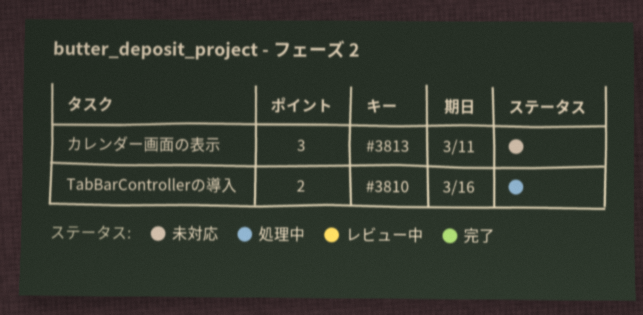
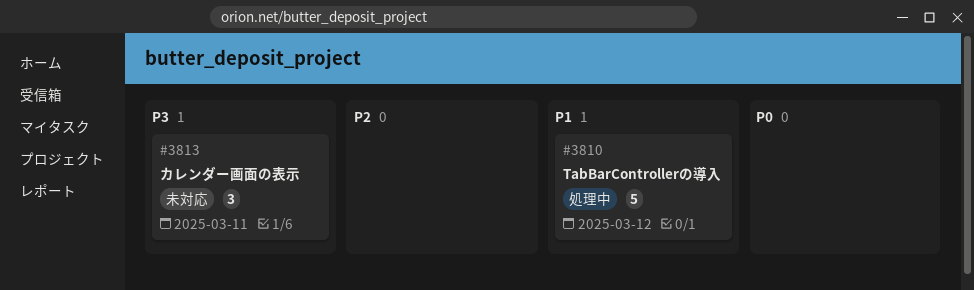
#3810, estimate: 2 -> 5
#3810, due: Mar 16 -> Mar 12

